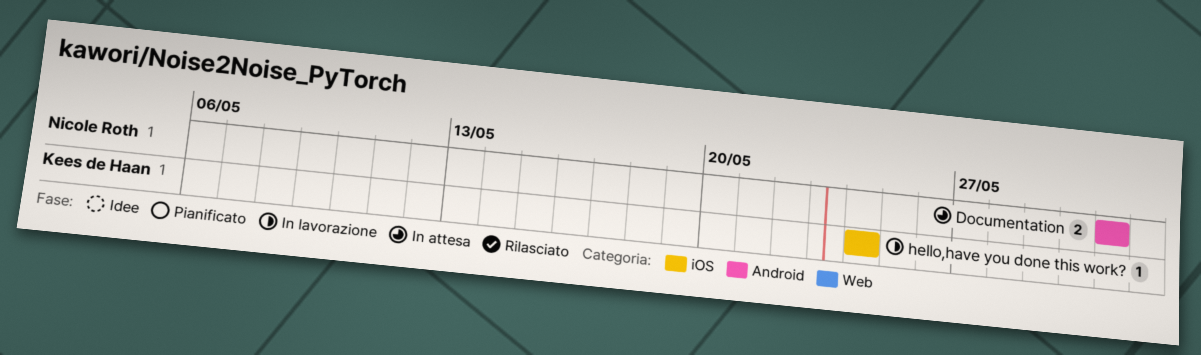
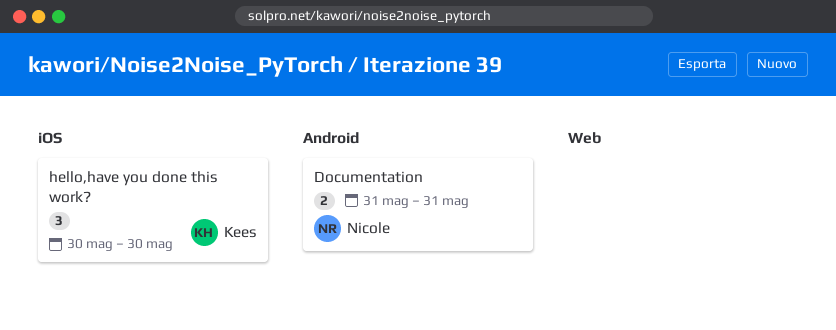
hello,have you done this work?, estimate: 1 -> 3
hello,have you done this work?, start: May 24 -> May 30
hello,have you done this work?, due: May 24 -> May 30

